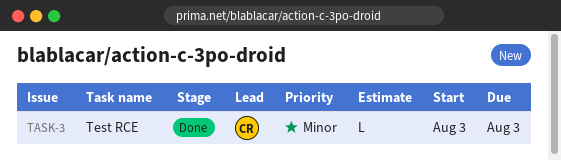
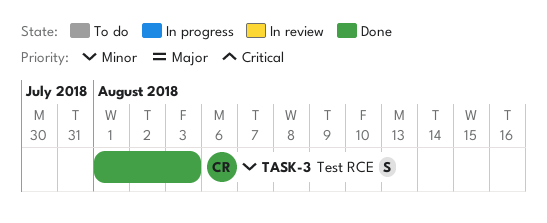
TASK-3, estimate: L -> S
TASK-3, start: Aug 3 -> Aug 1

